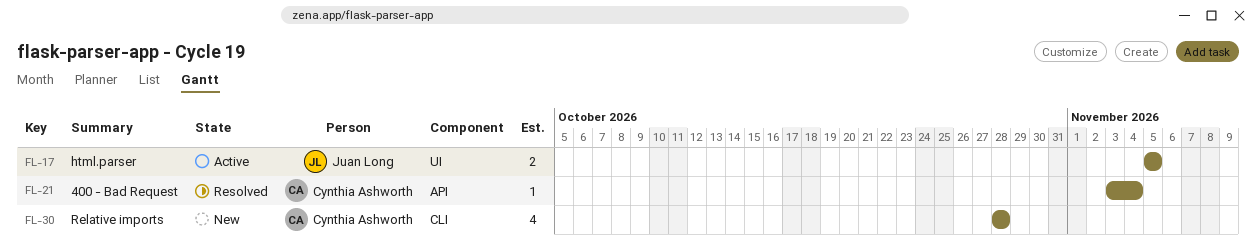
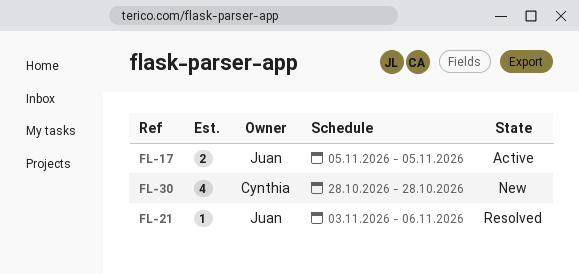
FL-21, owner: Cynthia Ashworth -> Juan Long
FL-21, due: Nov 4 -> Nov 6

